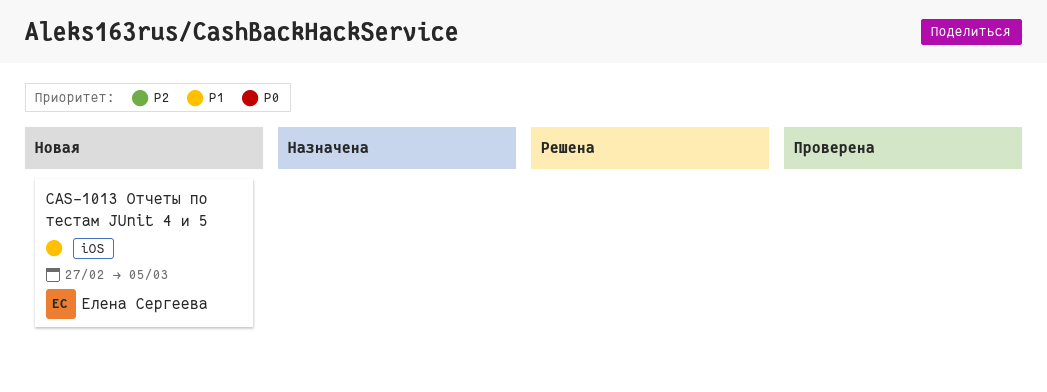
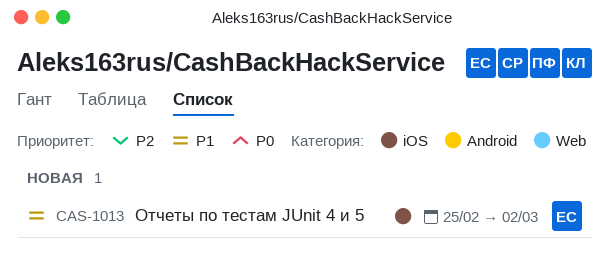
CAS-1013, start: Feb 27 -> Feb 25
CAS-1013, due: Mar 5 -> Mar 2

